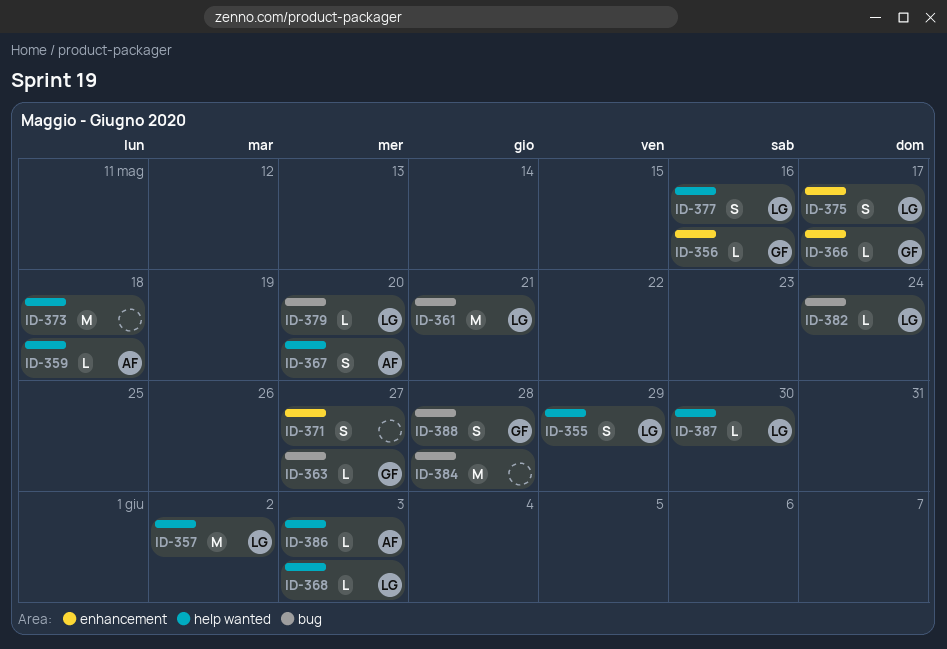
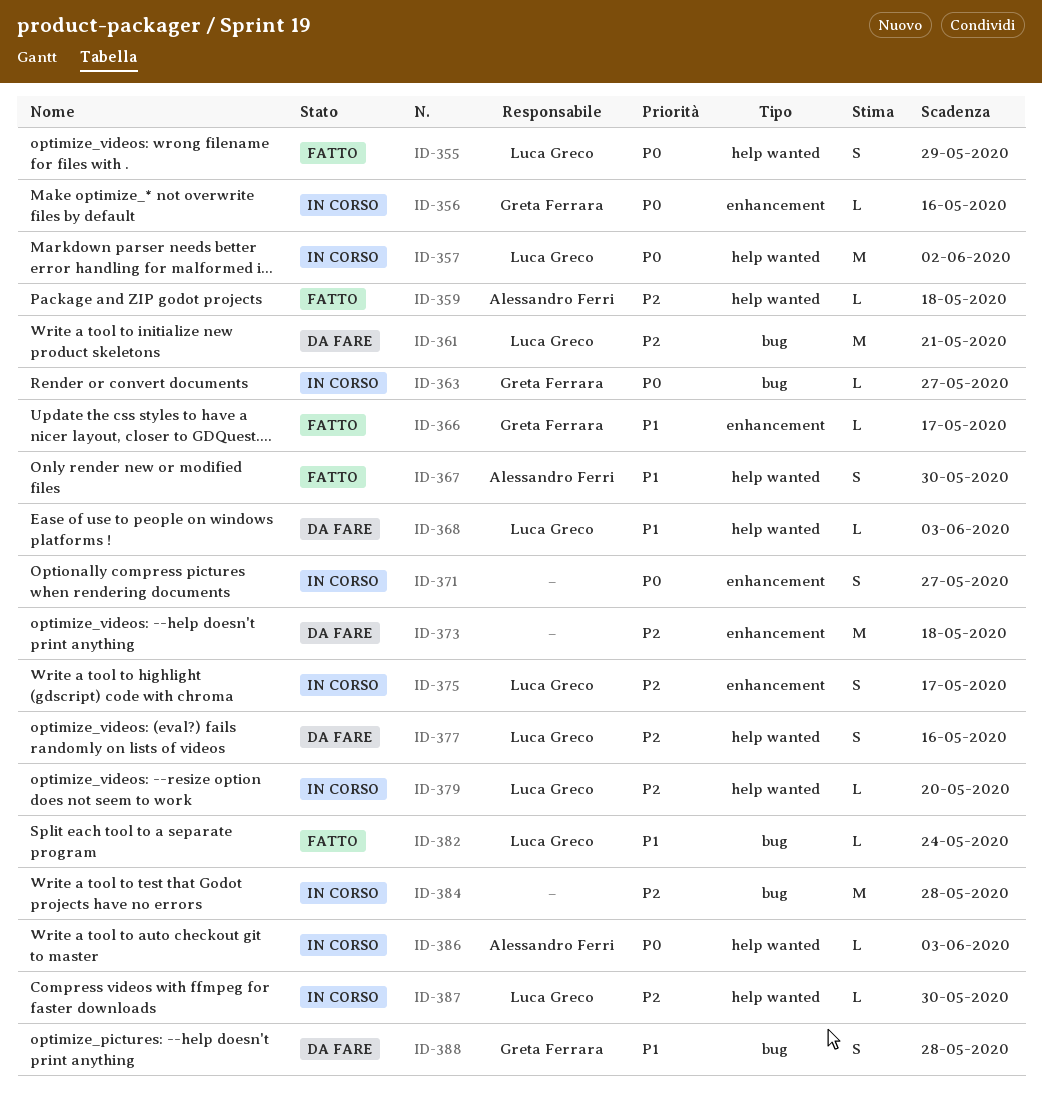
ID-367, due: May 20 -> May 30
ID-373, label: help wanted -> enhancement
ID-379, label: bug -> help wanted

